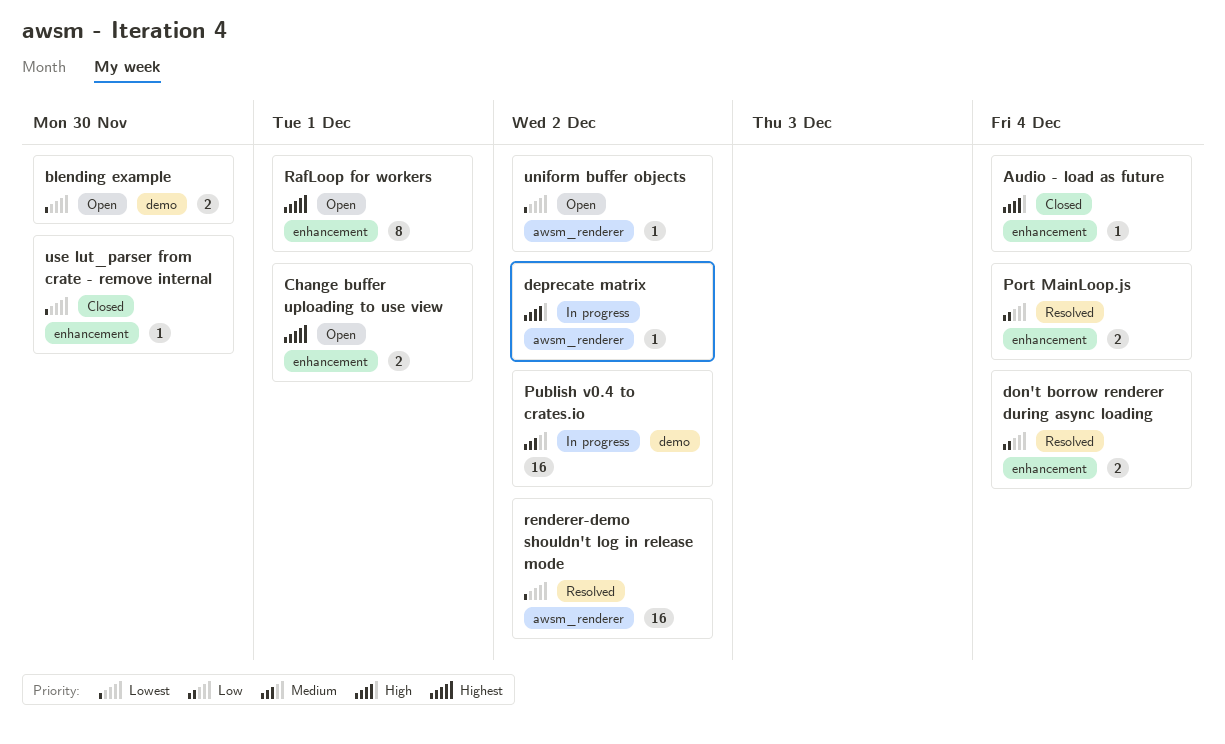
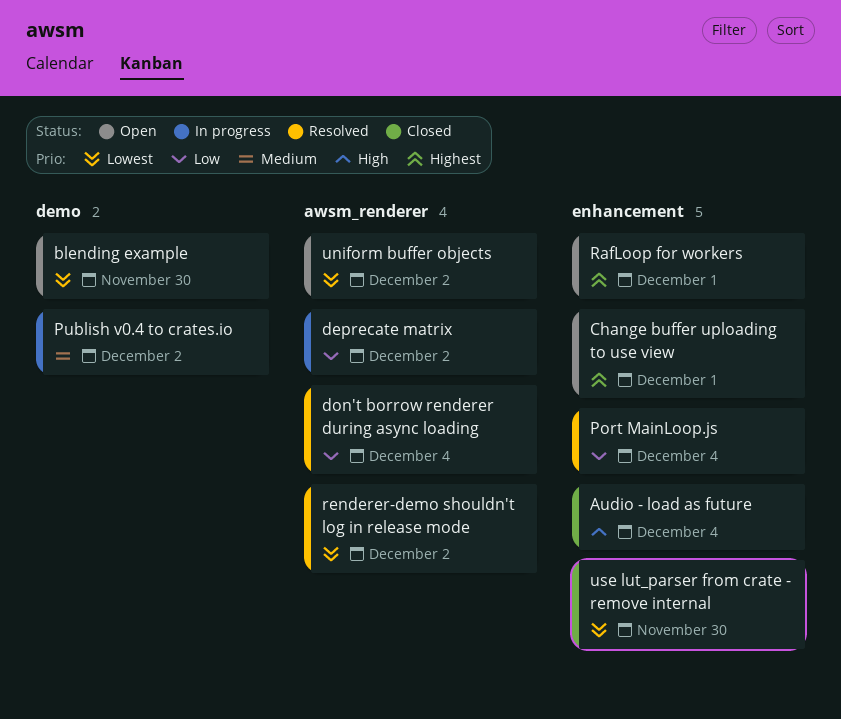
deprecate matrix, priority: High -> Low
don't borrow renderer during async loading, label: enhancement -> awsm_renderer

